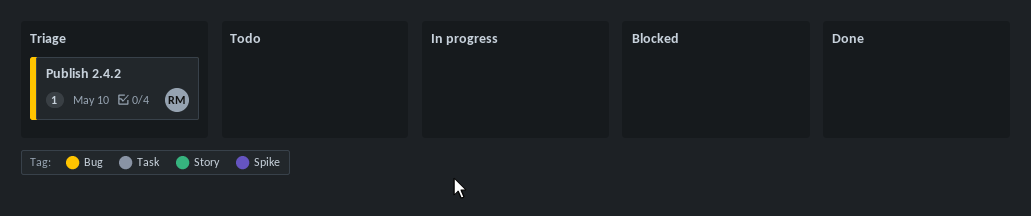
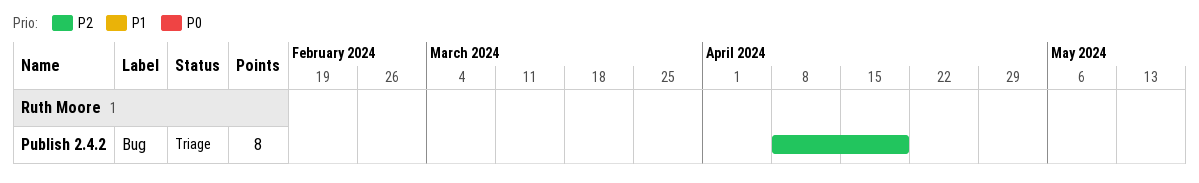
Publish 2.4.2, estimate: 1 -> 8
Publish 2.4.2, due: May 10 -> Apr 19

